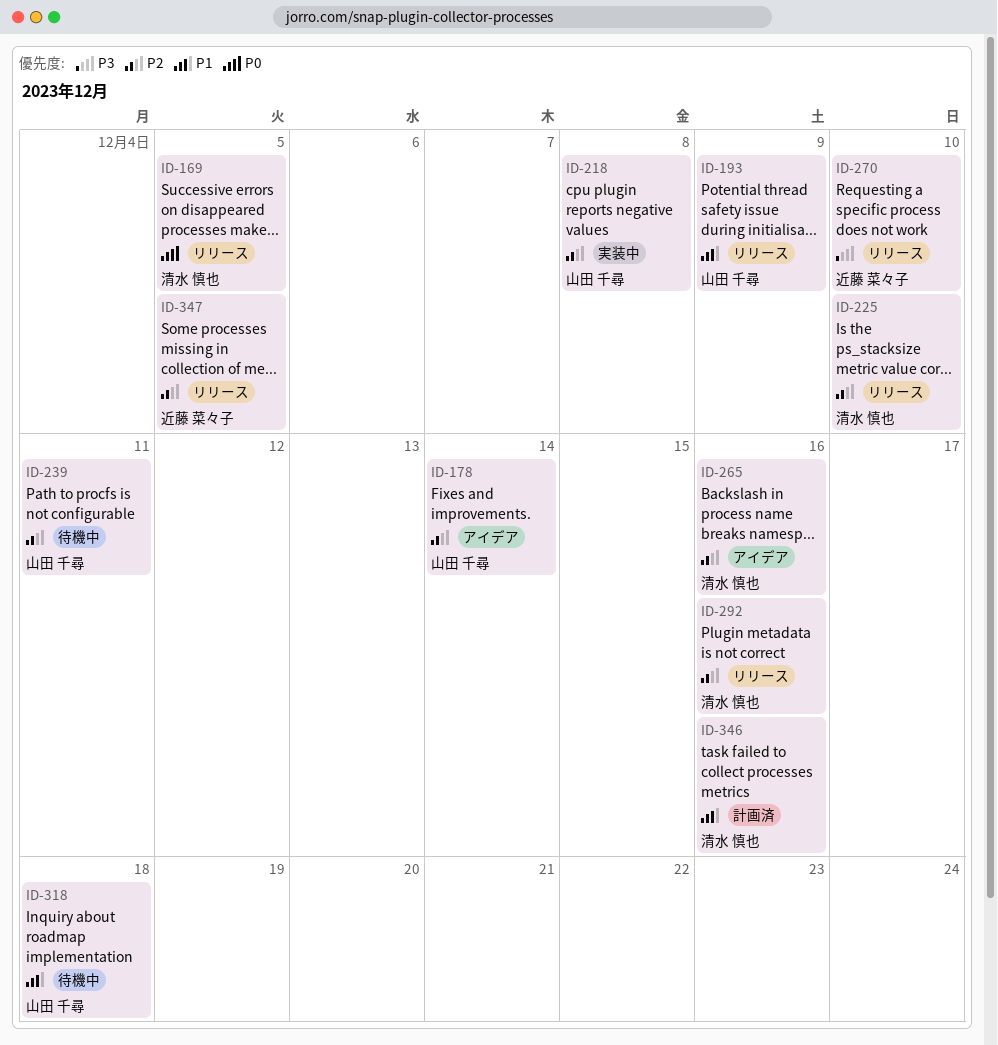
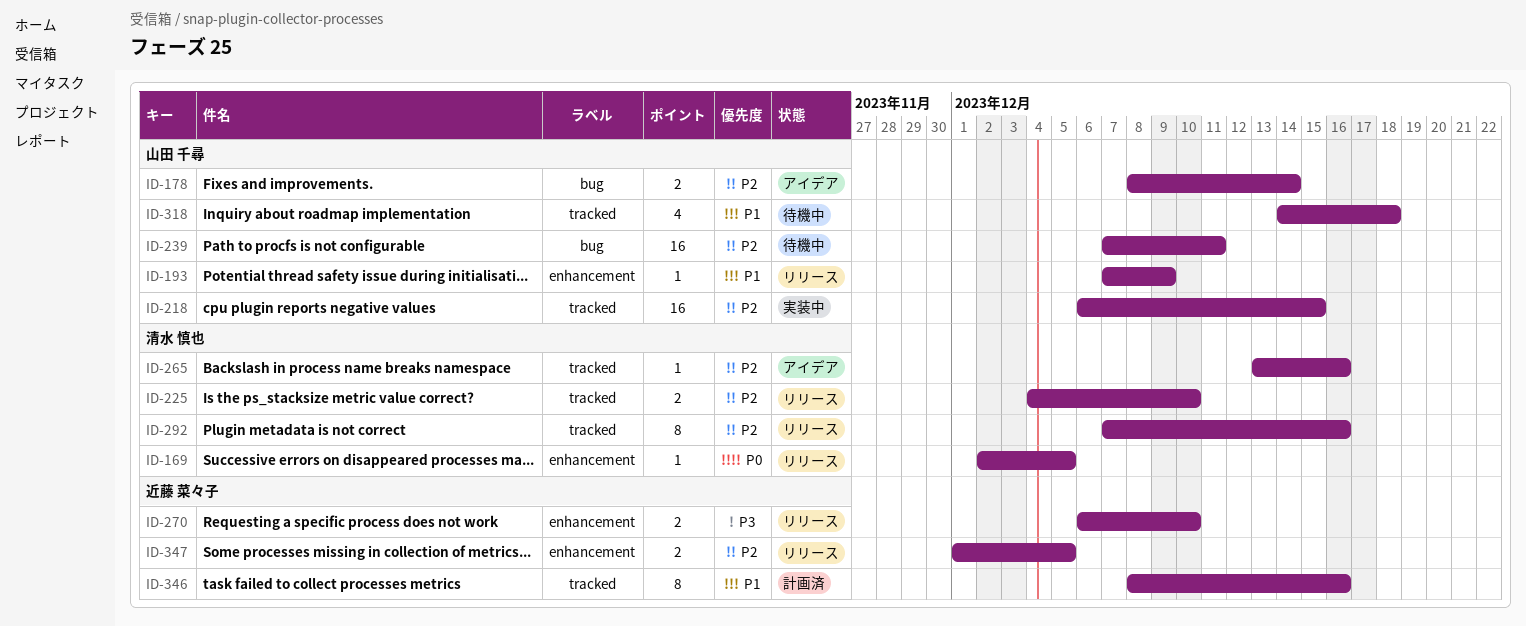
ID-218, due: Dec 8 -> Dec 15
ID-346, owner: 清水 慎也 -> 近藤 菜々子

